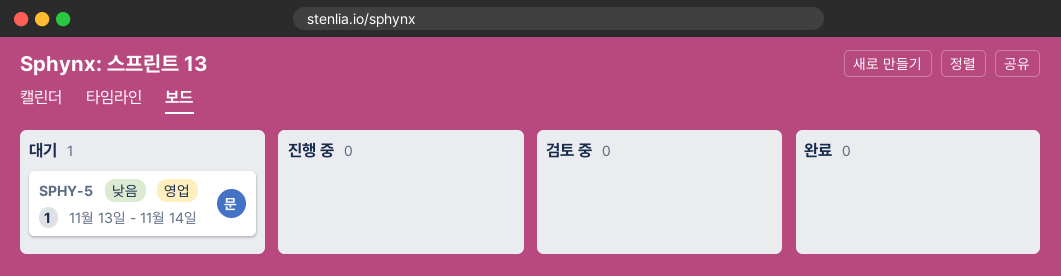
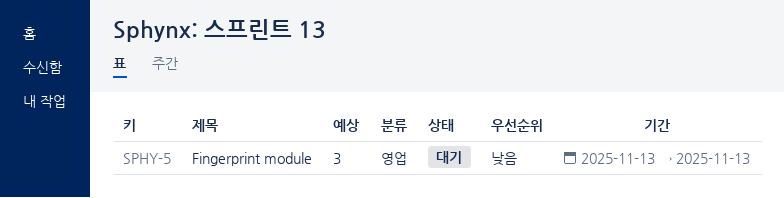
SPHY-5, estimate: 1 -> 3
SPHY-5, due: Nov 14 -> Nov 13

